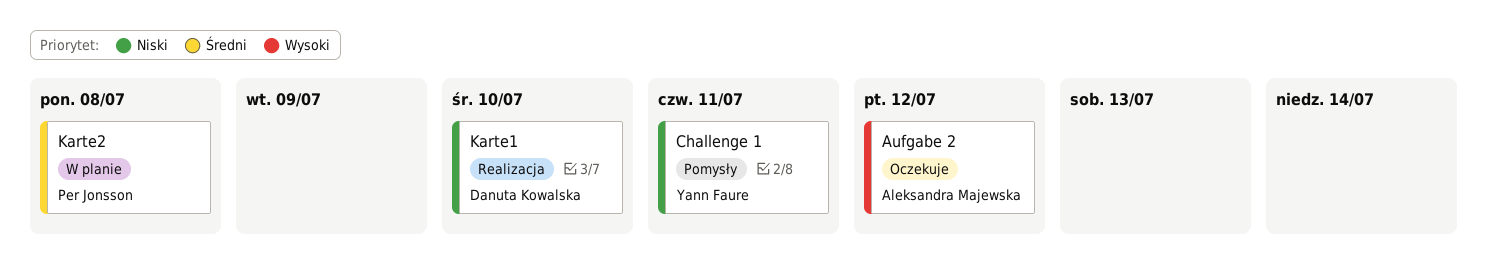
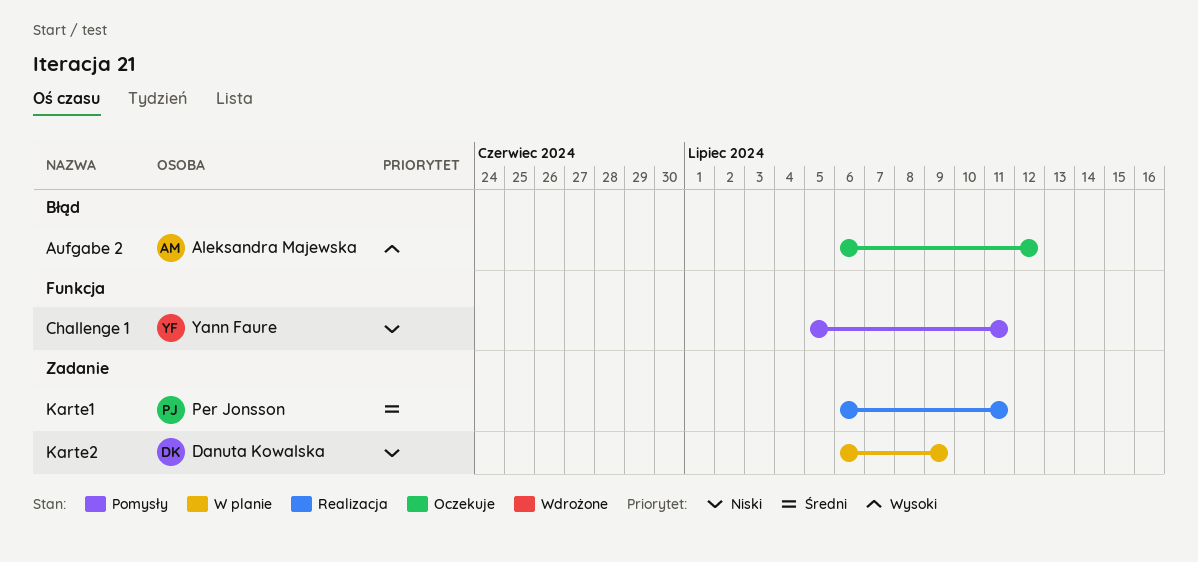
Karte1, owner: Danuta Kowalska -> Per Jonsson
Karte1, priority: Niski -> Średni
Karte1, due: Jul 10 -> Jul 11
Karte2, owner: Per Jonsson -> Danuta Kowalska
Karte2, priority: Średni -> Niski
Karte2, due: Jul 8 -> Jul 9

